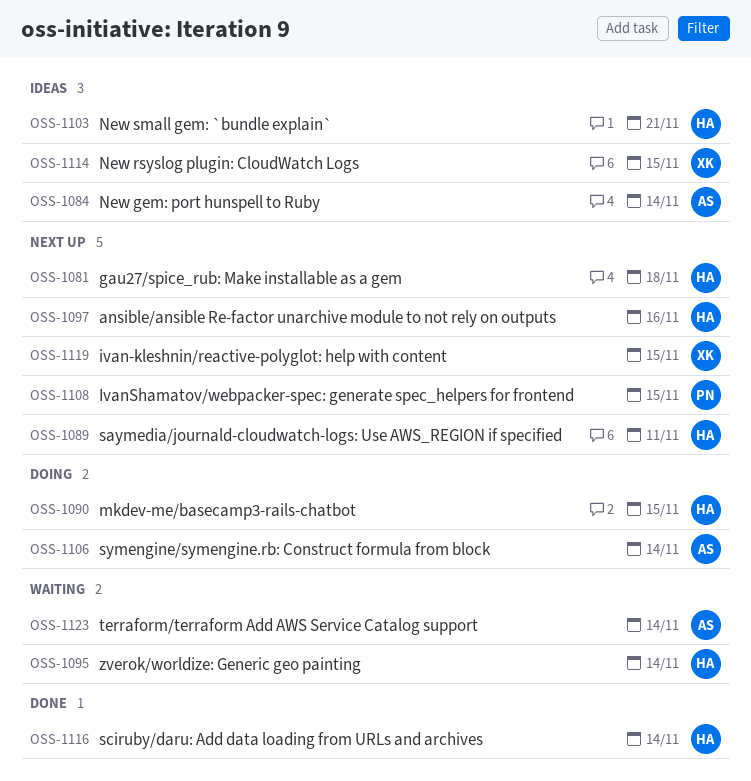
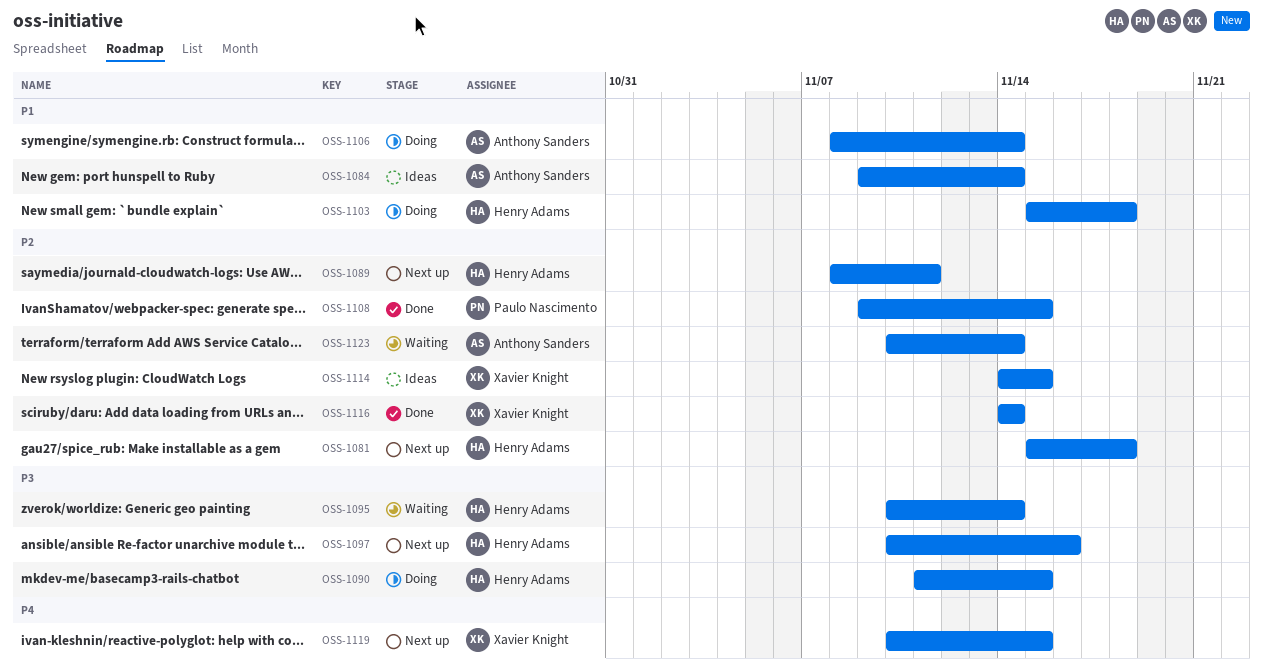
OSS-1103, status: Ideas -> Doing
OSS-1103, due: Nov 21 -> Nov 18
OSS-1108, status: Next up -> Done
OSS-1116, owner: Henry Adams -> Xavier Knight

